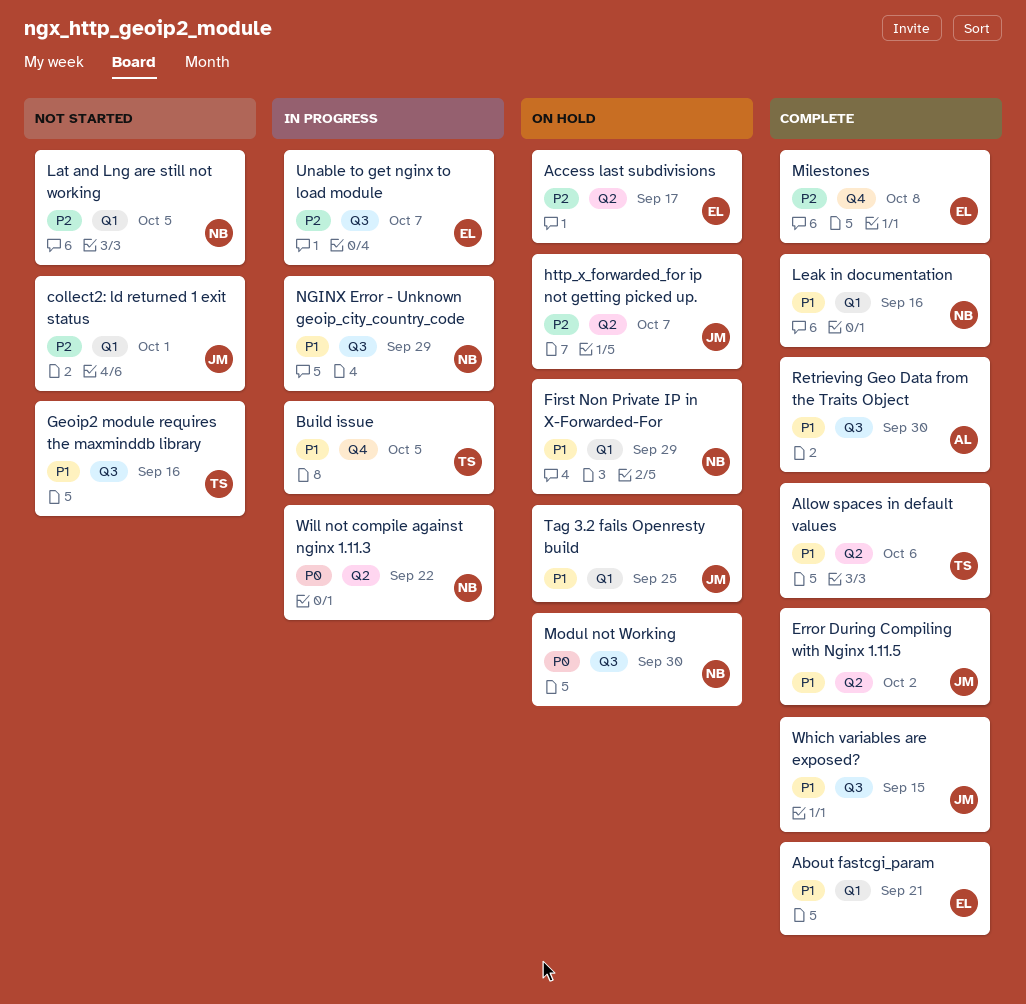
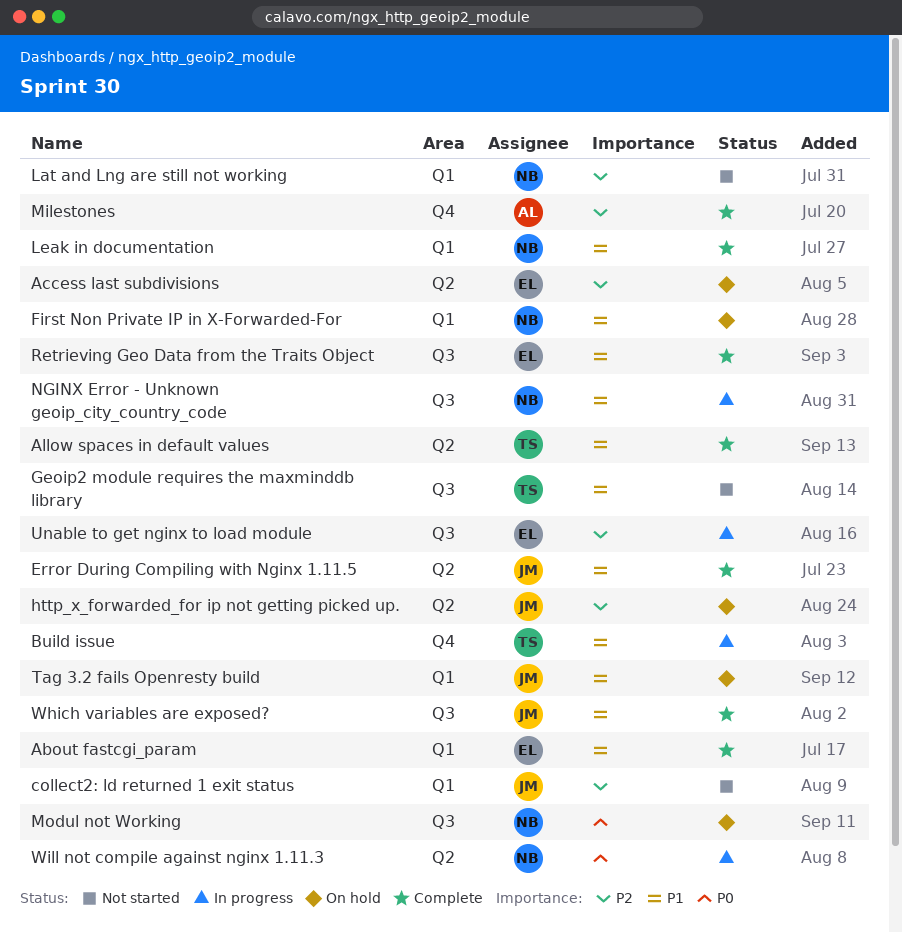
Milestones, owner: EL -> AL
Retrieving Geo Data from the Traits Object, owner: AL -> EL

